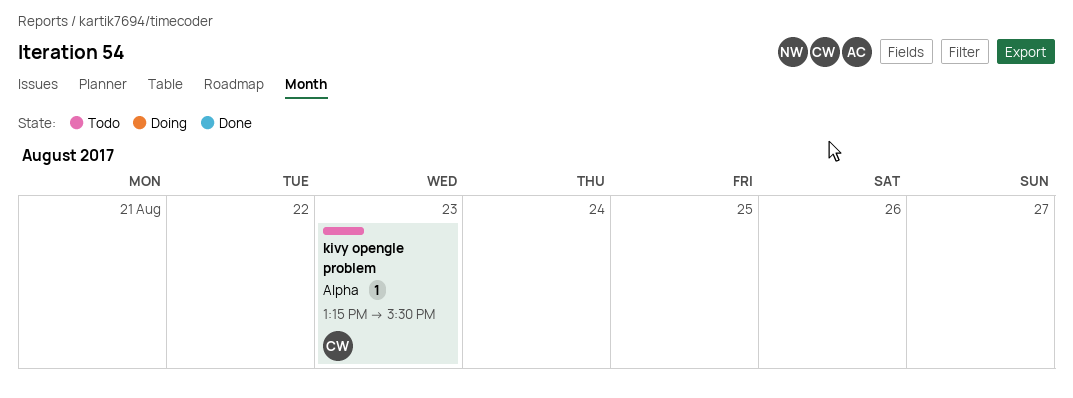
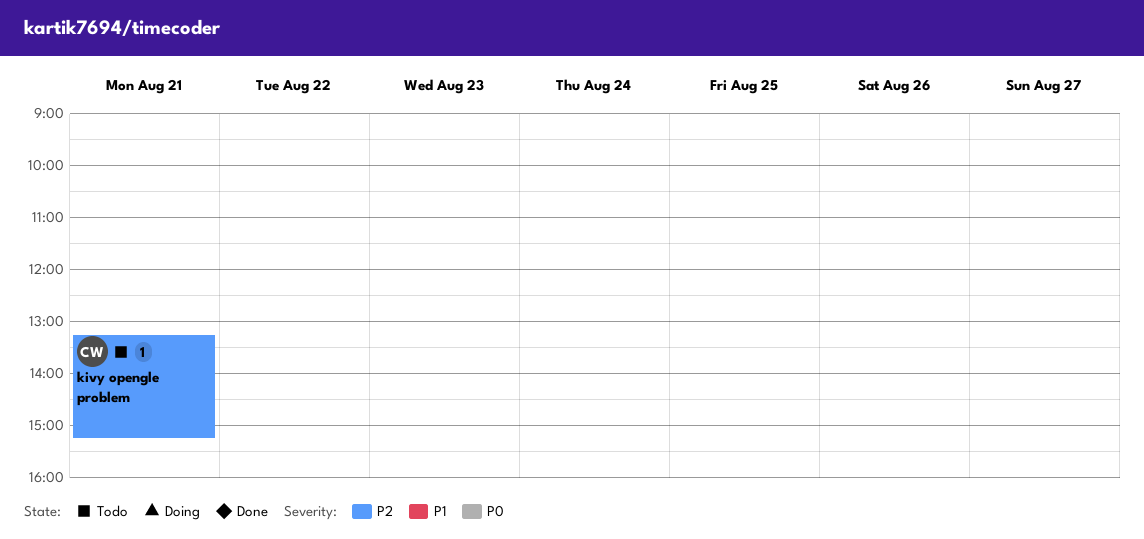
kivy opengle problem, day: Aug 23 -> Aug 21
kivy opengle problem, ends: 15:30 -> 15:15

